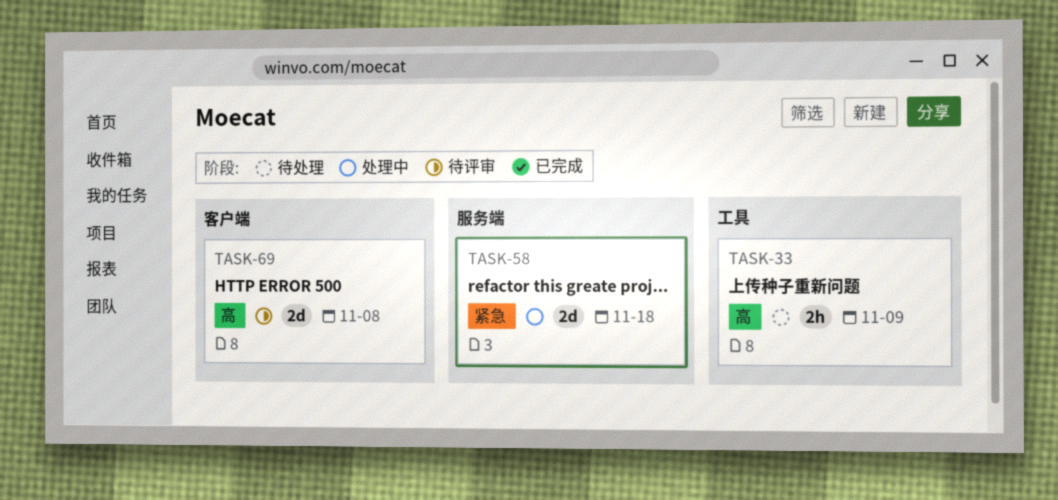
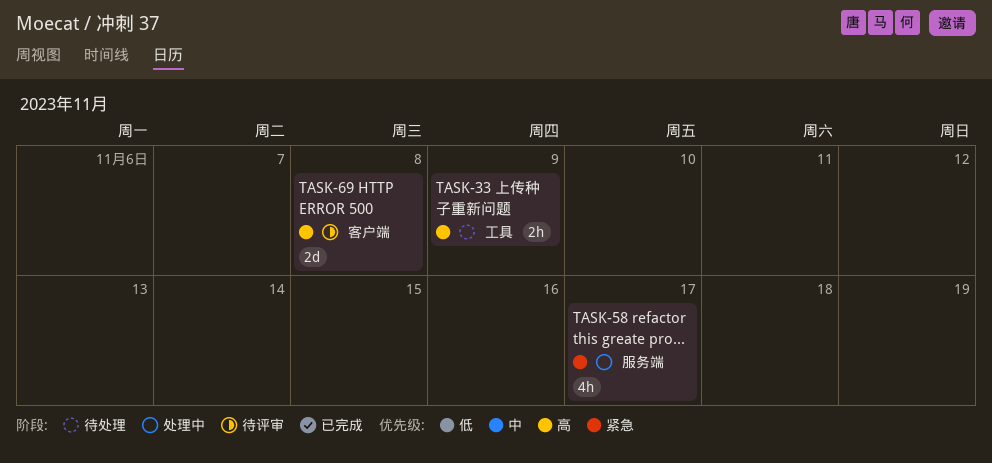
TASK-58, estimate: 2d -> 4h
TASK-58, due: Nov 18 -> Nov 17

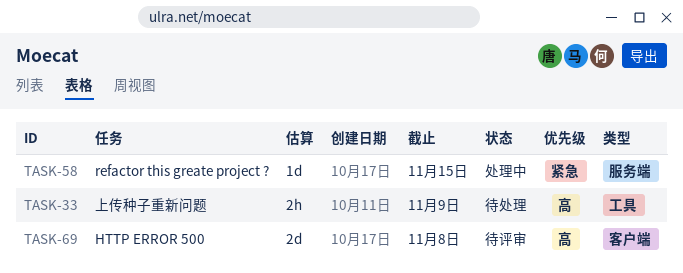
TASK-58, estimate: 4h -> 1d
TASK-58, due: Nov 17 -> Nov 15

